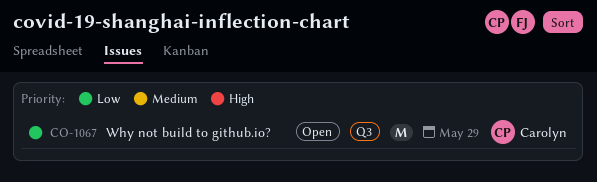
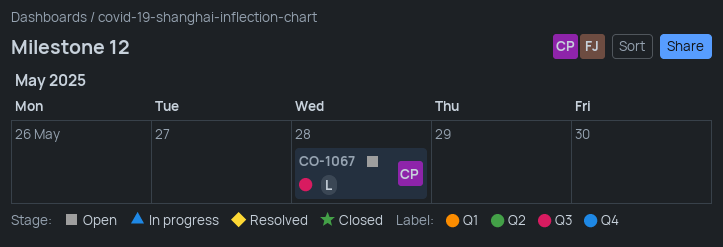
CO-1067, estimate: M -> L
CO-1067, due: May 29 -> May 28

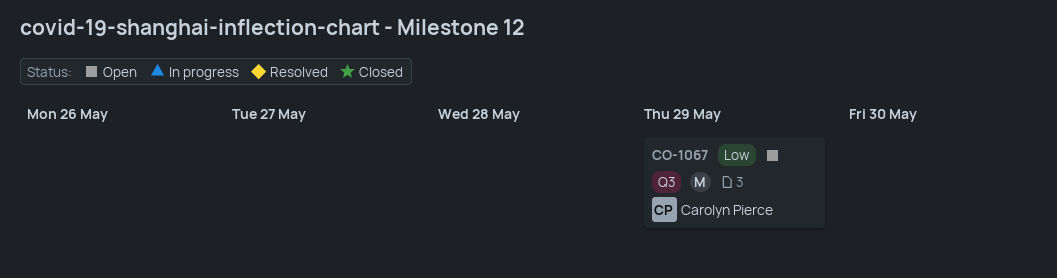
CO-1067, estimate: L -> M
CO-1067, due: May 28 -> May 29

